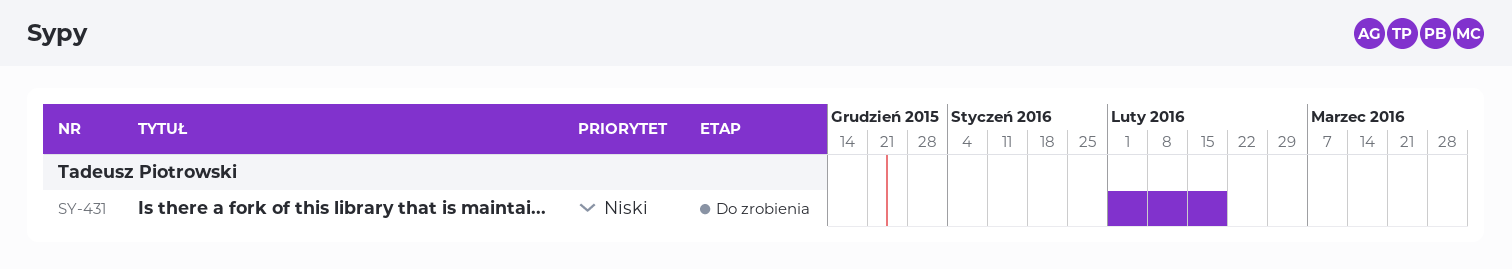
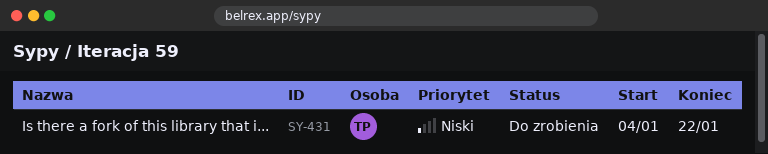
SY-431, start: Feb 1 -> Jan 4
SY-431, due: Feb 19 -> Jan 22

